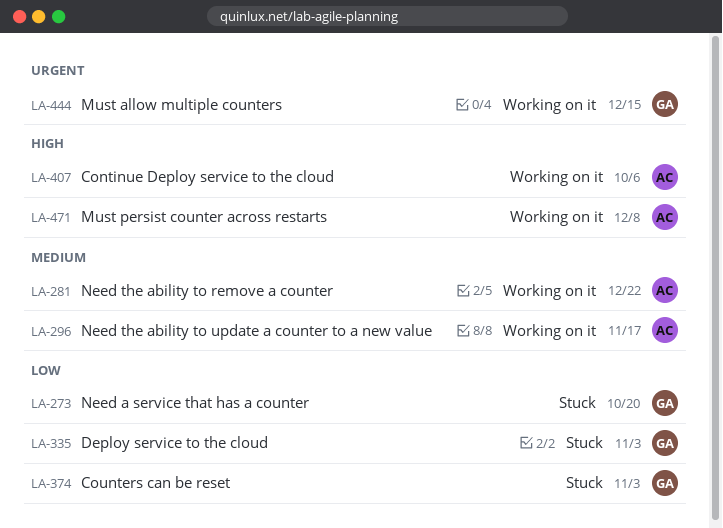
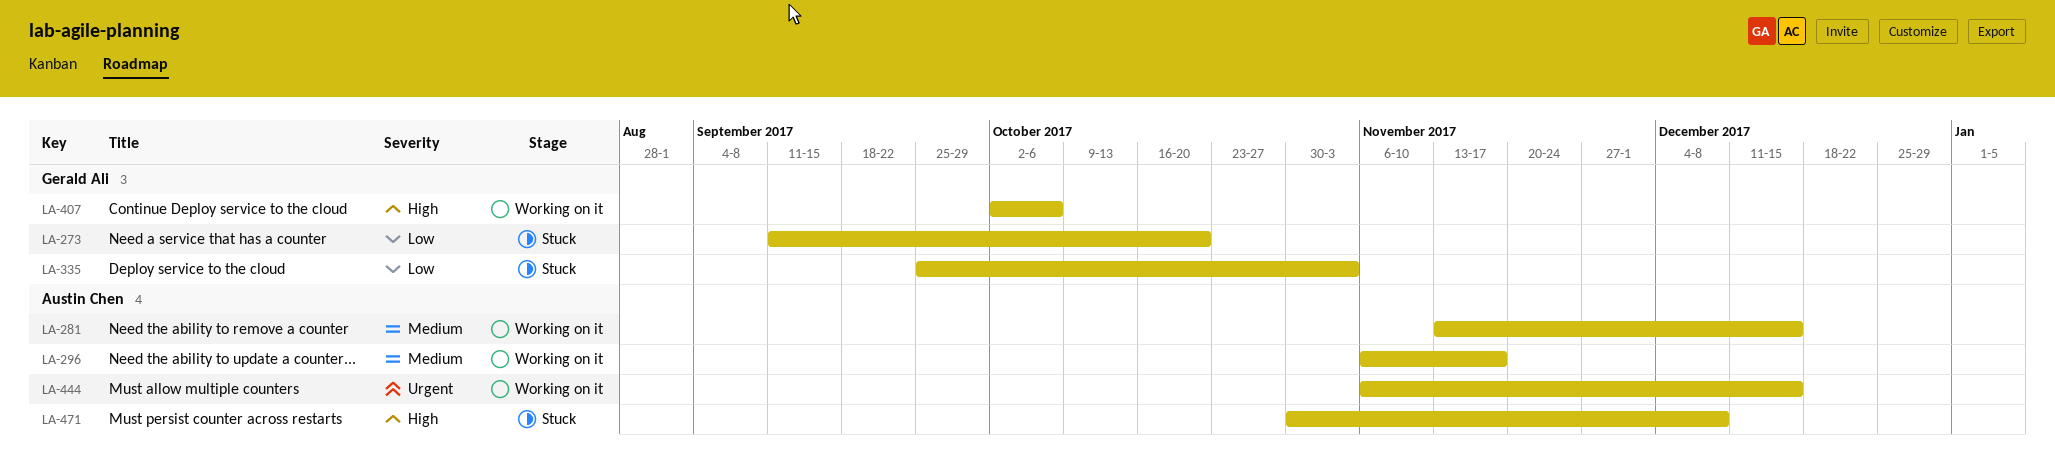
LA-281, due: Dec 22 -> Dec 15
LA-374: present -> none
LA-407, owner: Austin Chen -> Gerald Ali
LA-444, owner: Gerald Ali -> Austin Chen
LA-471, status: Working on it -> Stuck

